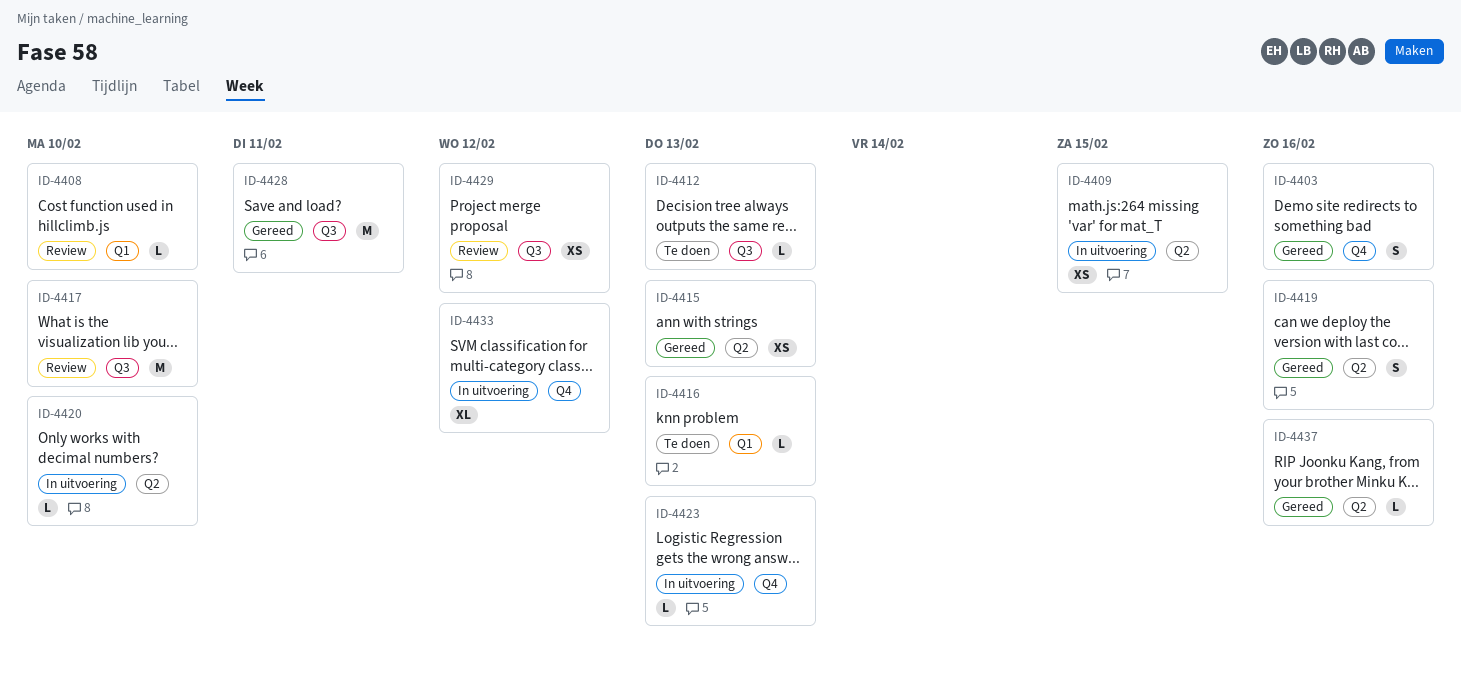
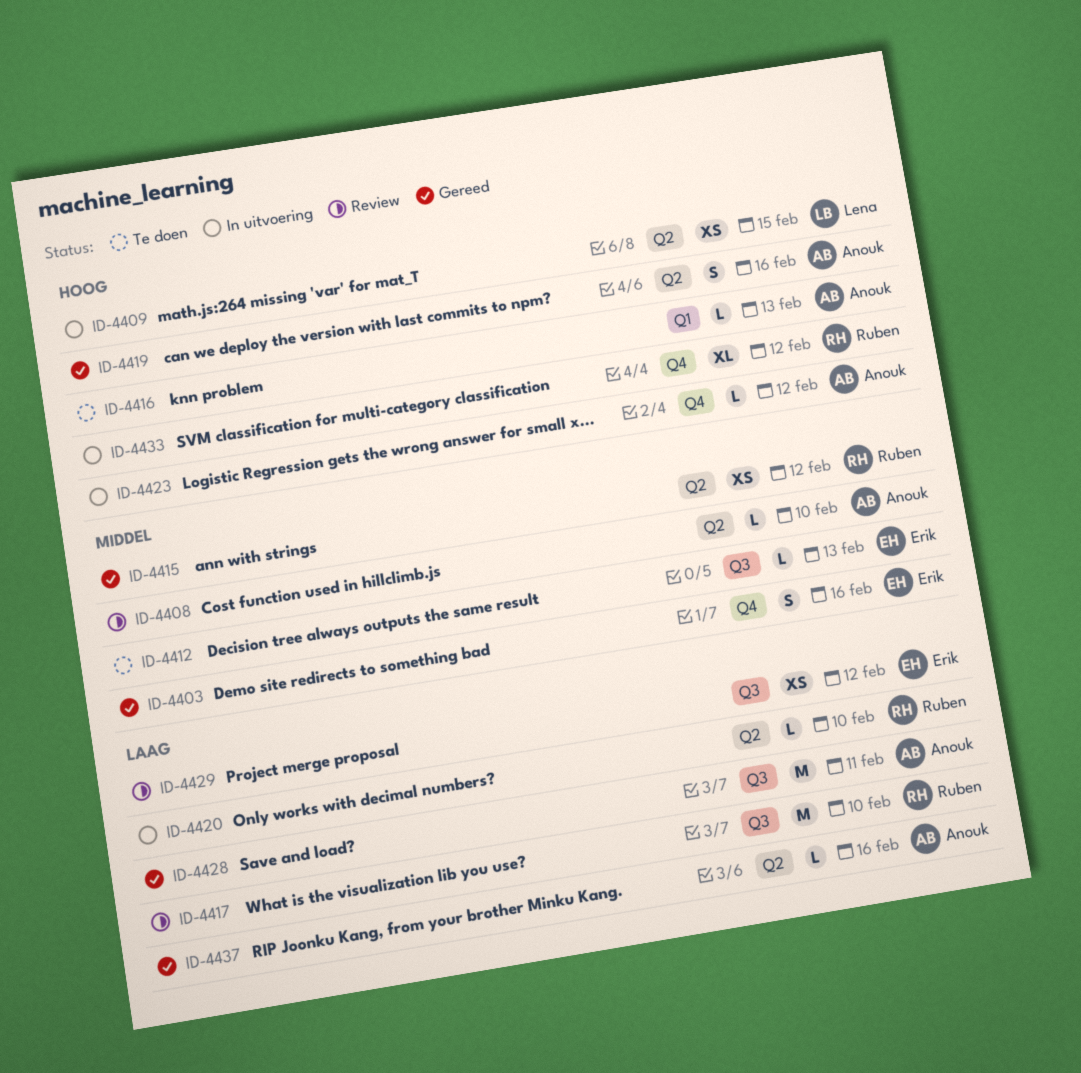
ID-4408, label: Q1 -> Q2
ID-4415, due: Feb 13 -> Feb 12
ID-4423, due: Feb 13 -> Feb 12

